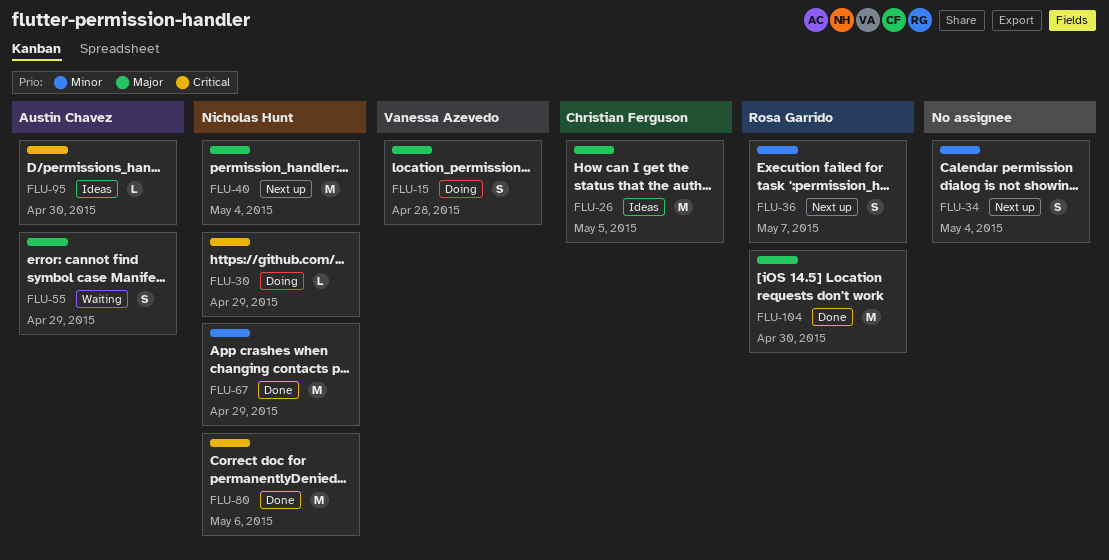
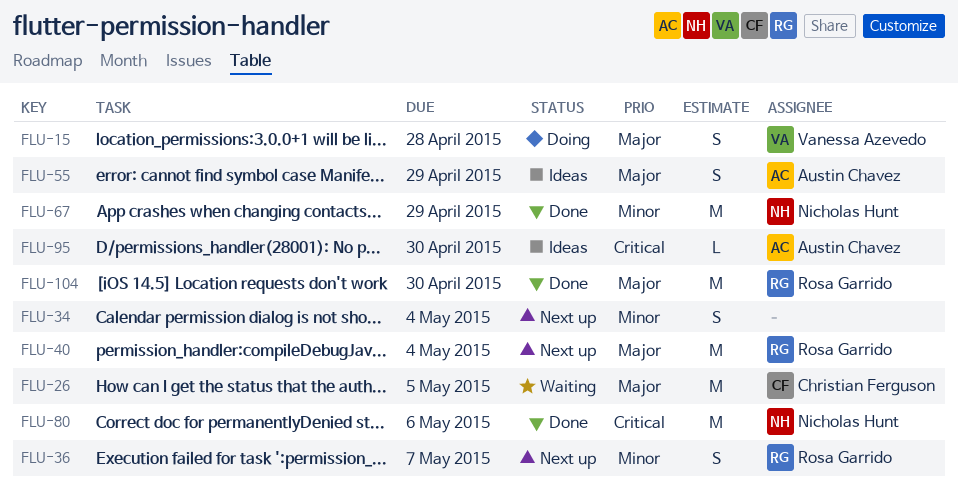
FLU-26, status: Ideas -> Waiting
FLU-30: present -> none
FLU-40, owner: Nicholas Hunt -> Rosa Garrido
FLU-55, status: Waiting -> Ideas

